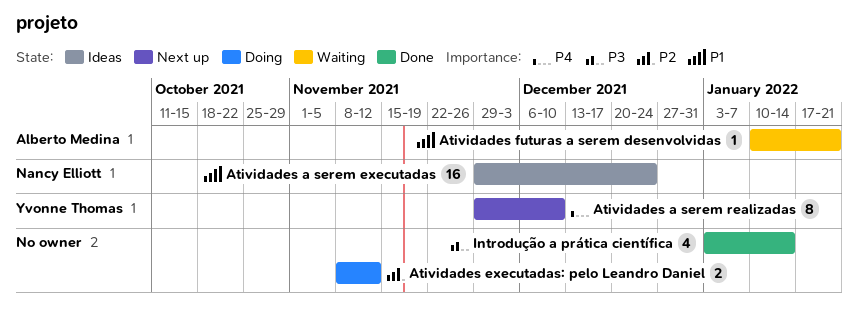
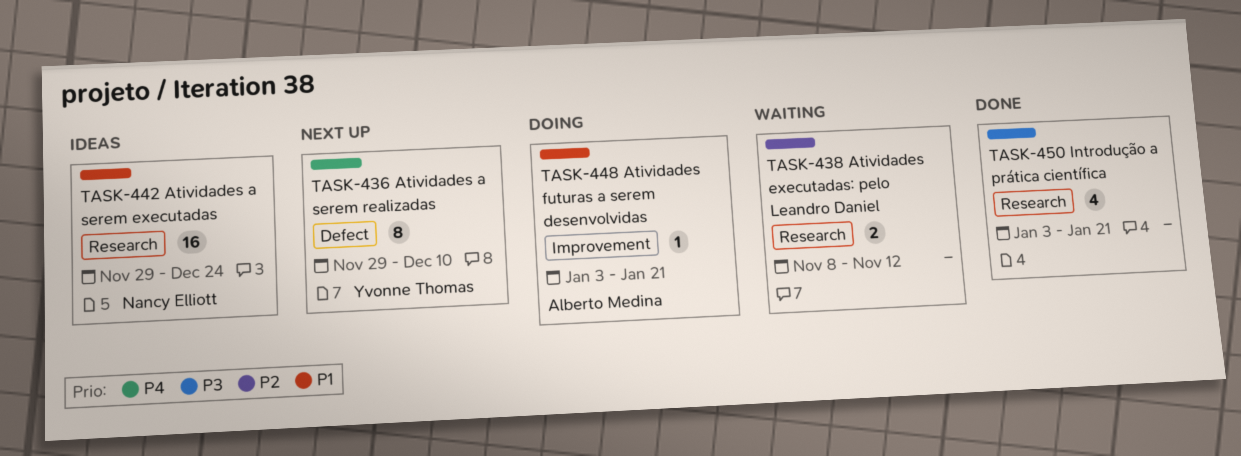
Atividades executadas: pelo Leandro Daniel, status: Doing -> Waiting
Atividades futuras a serem desenvolvidas, status: Waiting -> Doing
Atividades futuras a serem desenvolvidas, start: Jan 10 -> Jan 3
Introdução a prática científica, due: Jan 14 -> Jan 21

